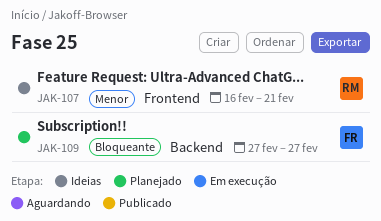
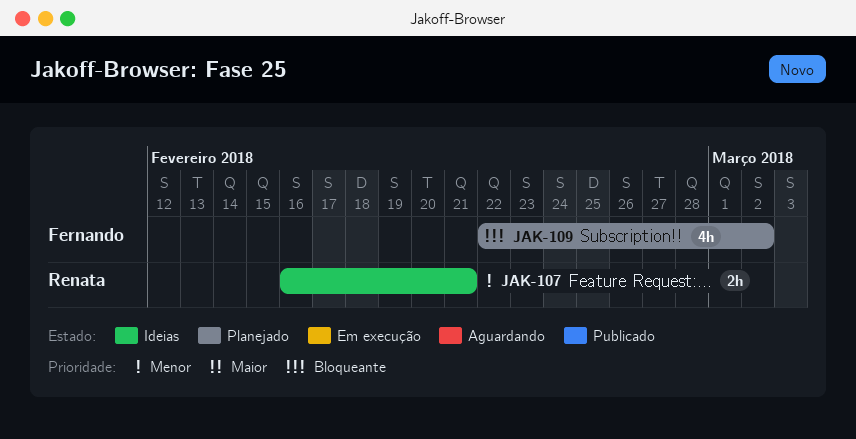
JAK-109, start: Feb 27 -> Feb 22
JAK-109, due: Feb 27 -> Mar 2

